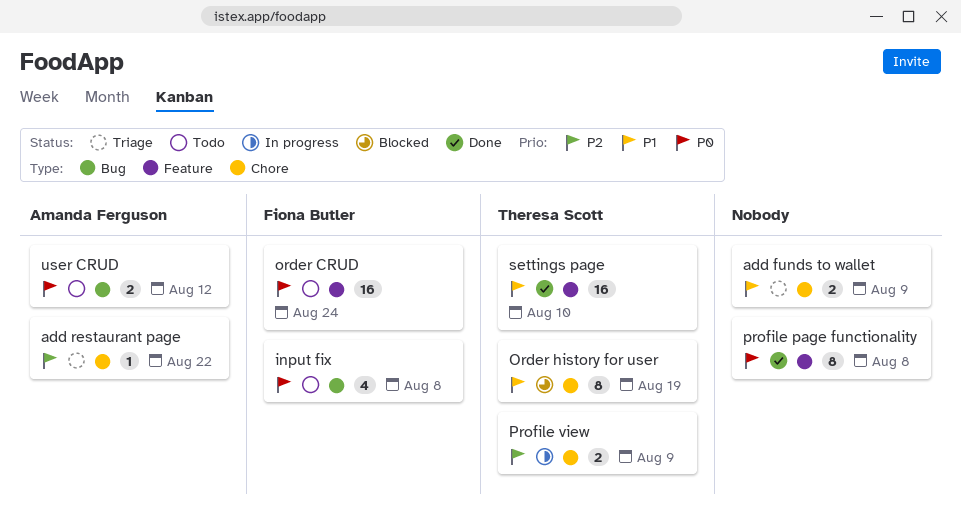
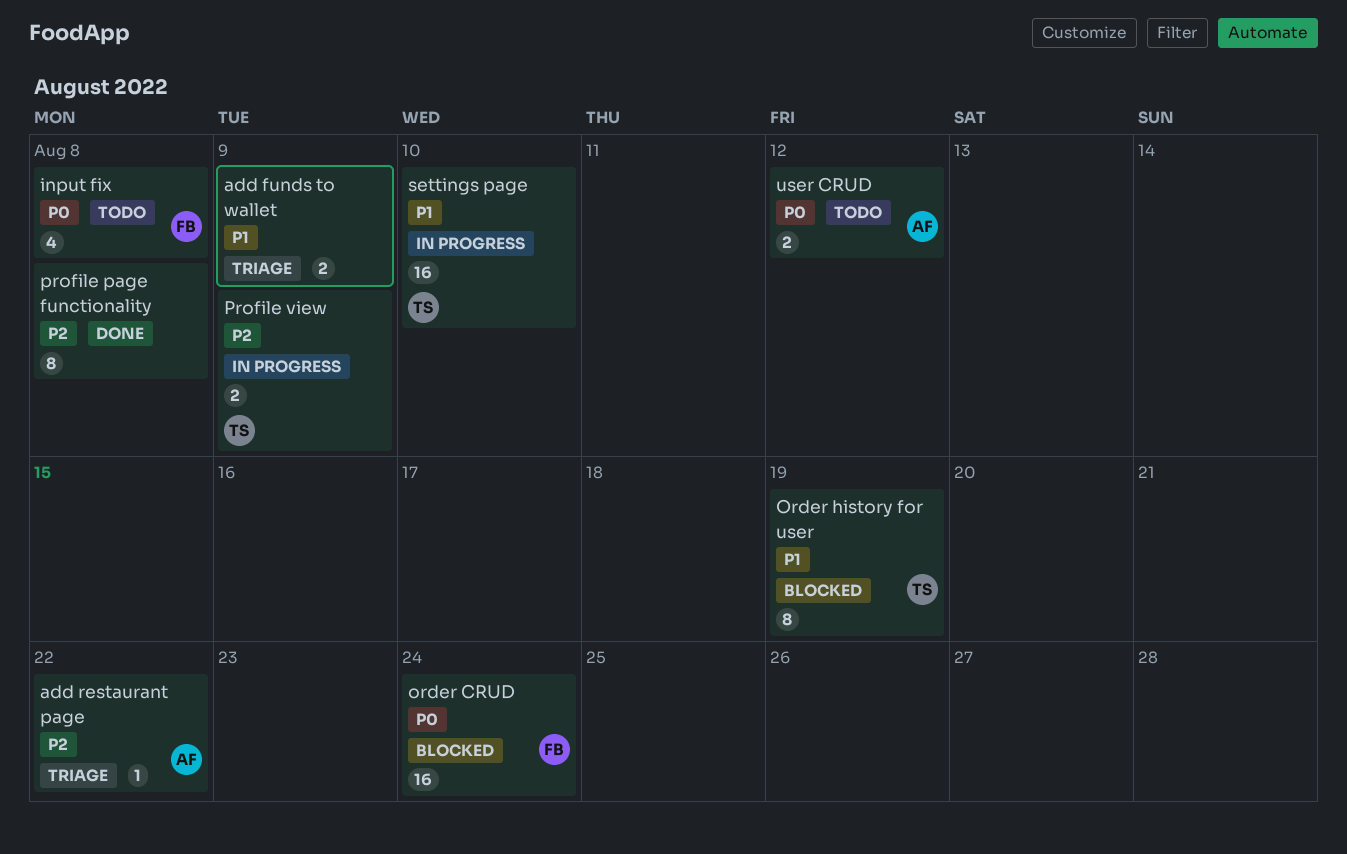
order CRUD, status: Todo -> Blocked
profile page functionality, priority: P0 -> P2
settings page, status: Done -> In progress

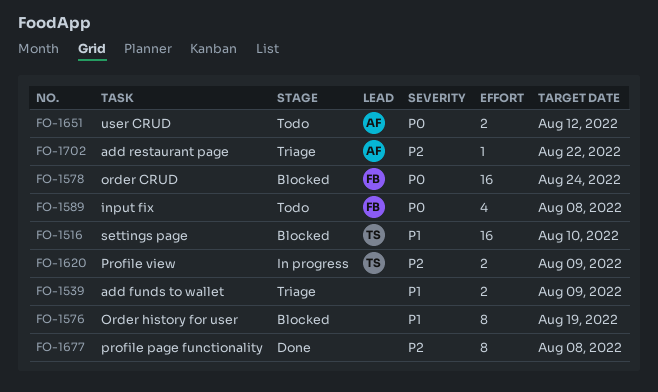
Order history for user, owner: TS -> none
settings page, status: In progress -> Blocked

